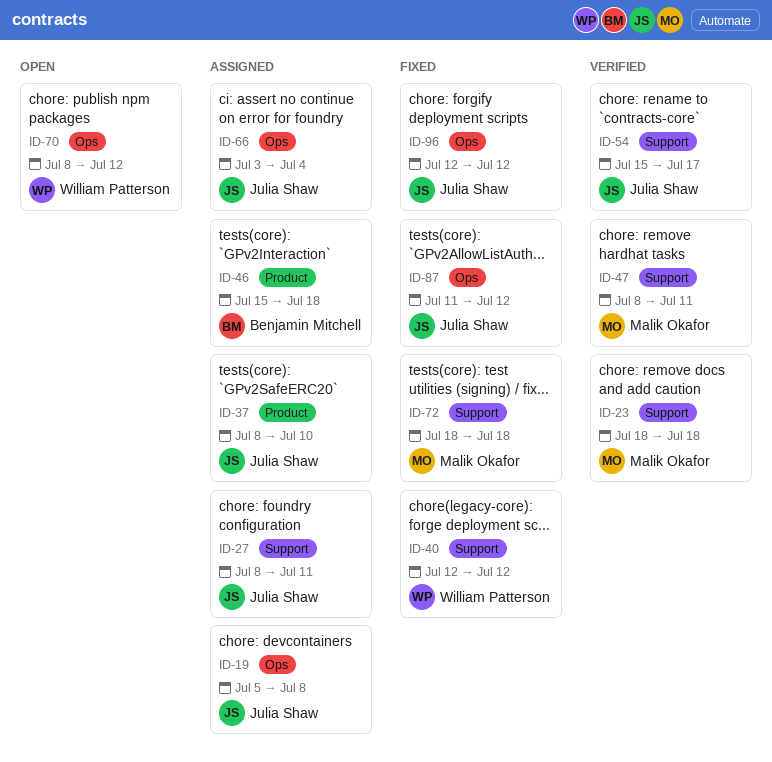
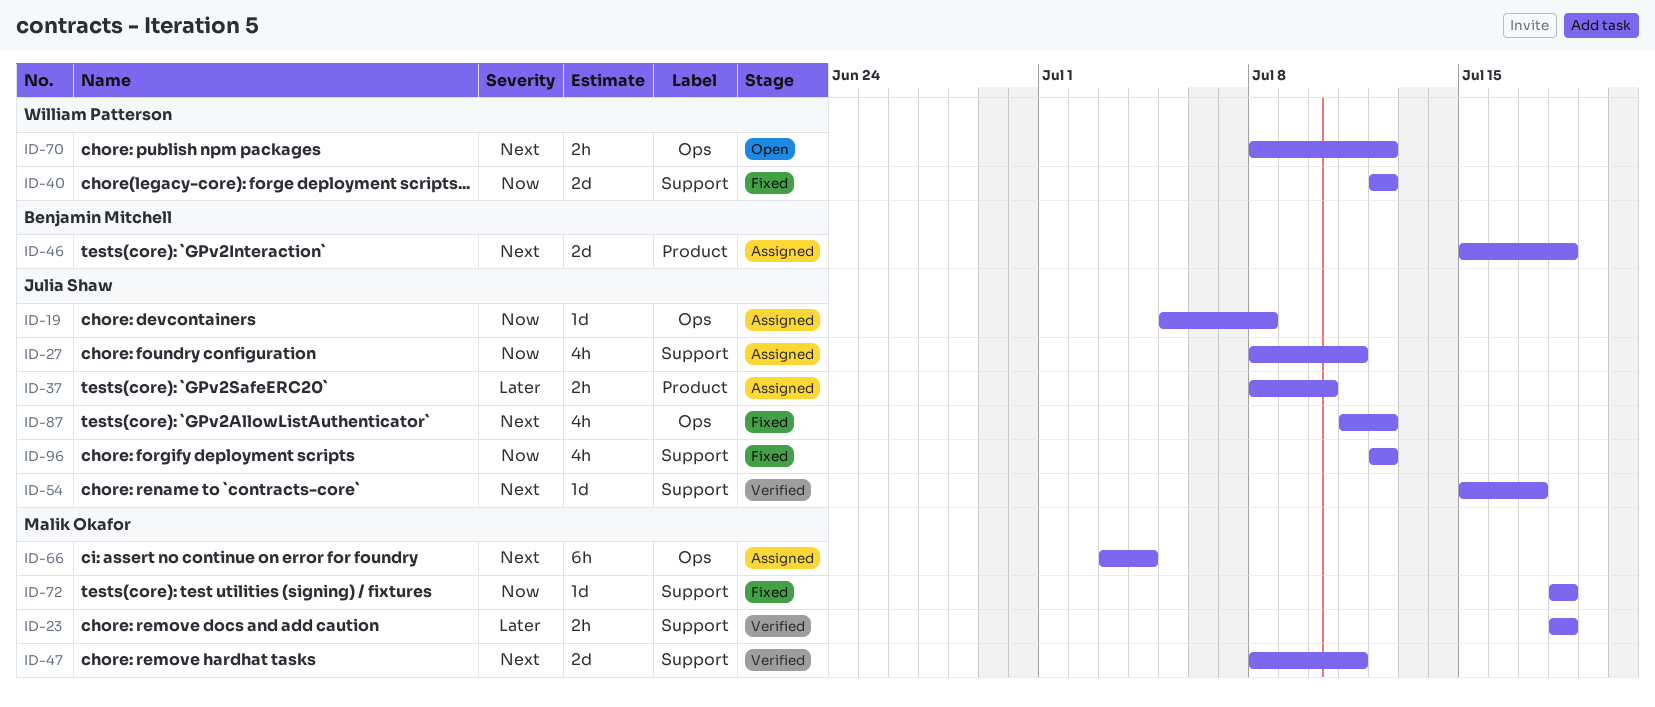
ID-66, owner: Julia Shaw -> Malik Okafor
ID-96, label: Ops -> Support

